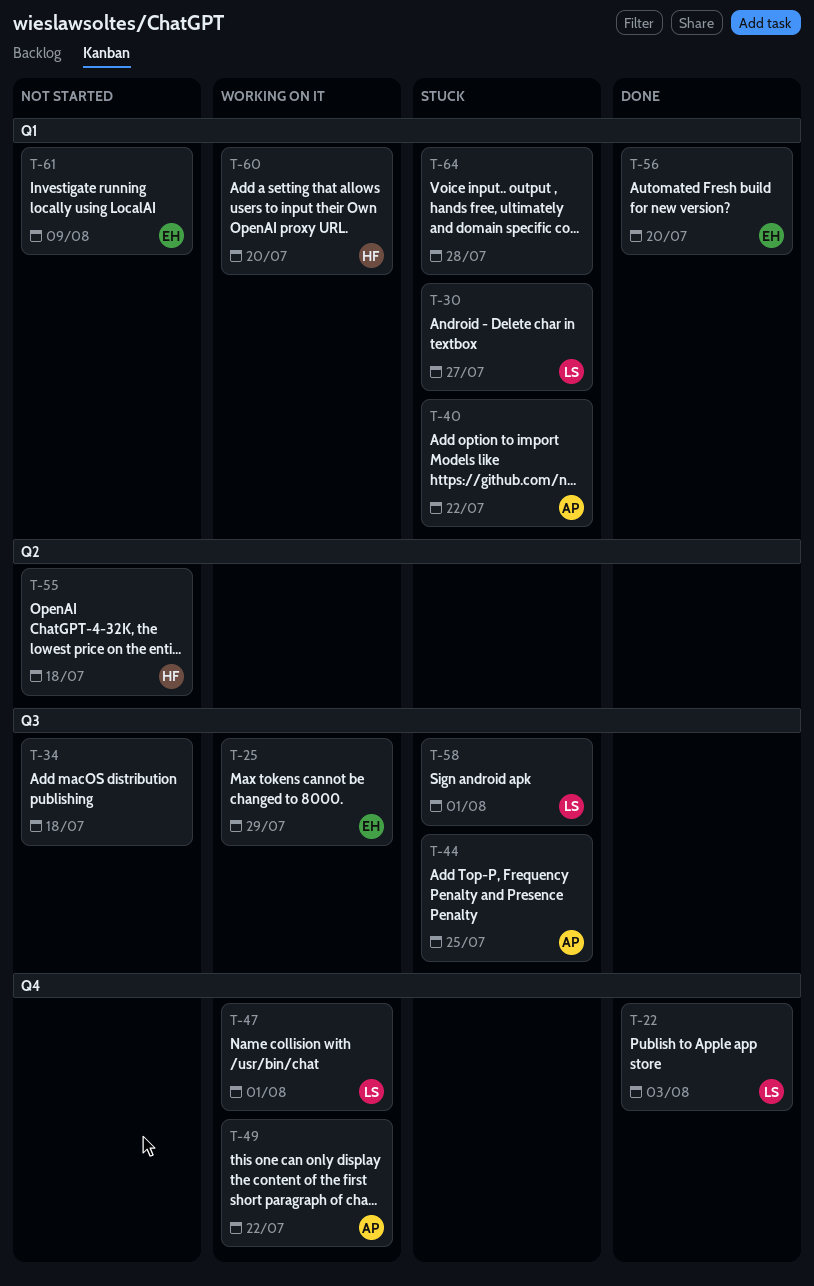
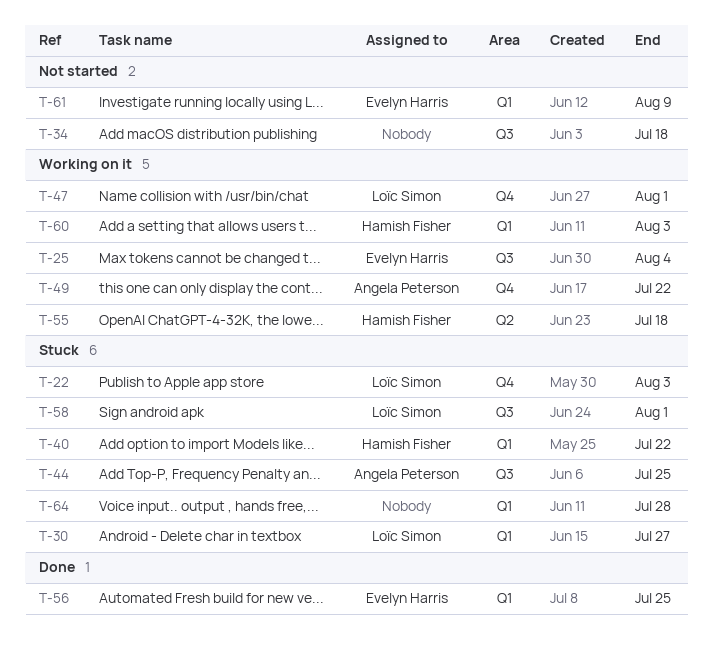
T-22, status: Done -> Stuck
T-25, due: Jul 29 -> Aug 4
T-40, owner: Angela Peterson -> Hamish Fisher
T-55, status: Not started -> Working on it
T-56, due: Jul 20 -> Jul 25
T-60, due: Jul 20 -> Aug 3

